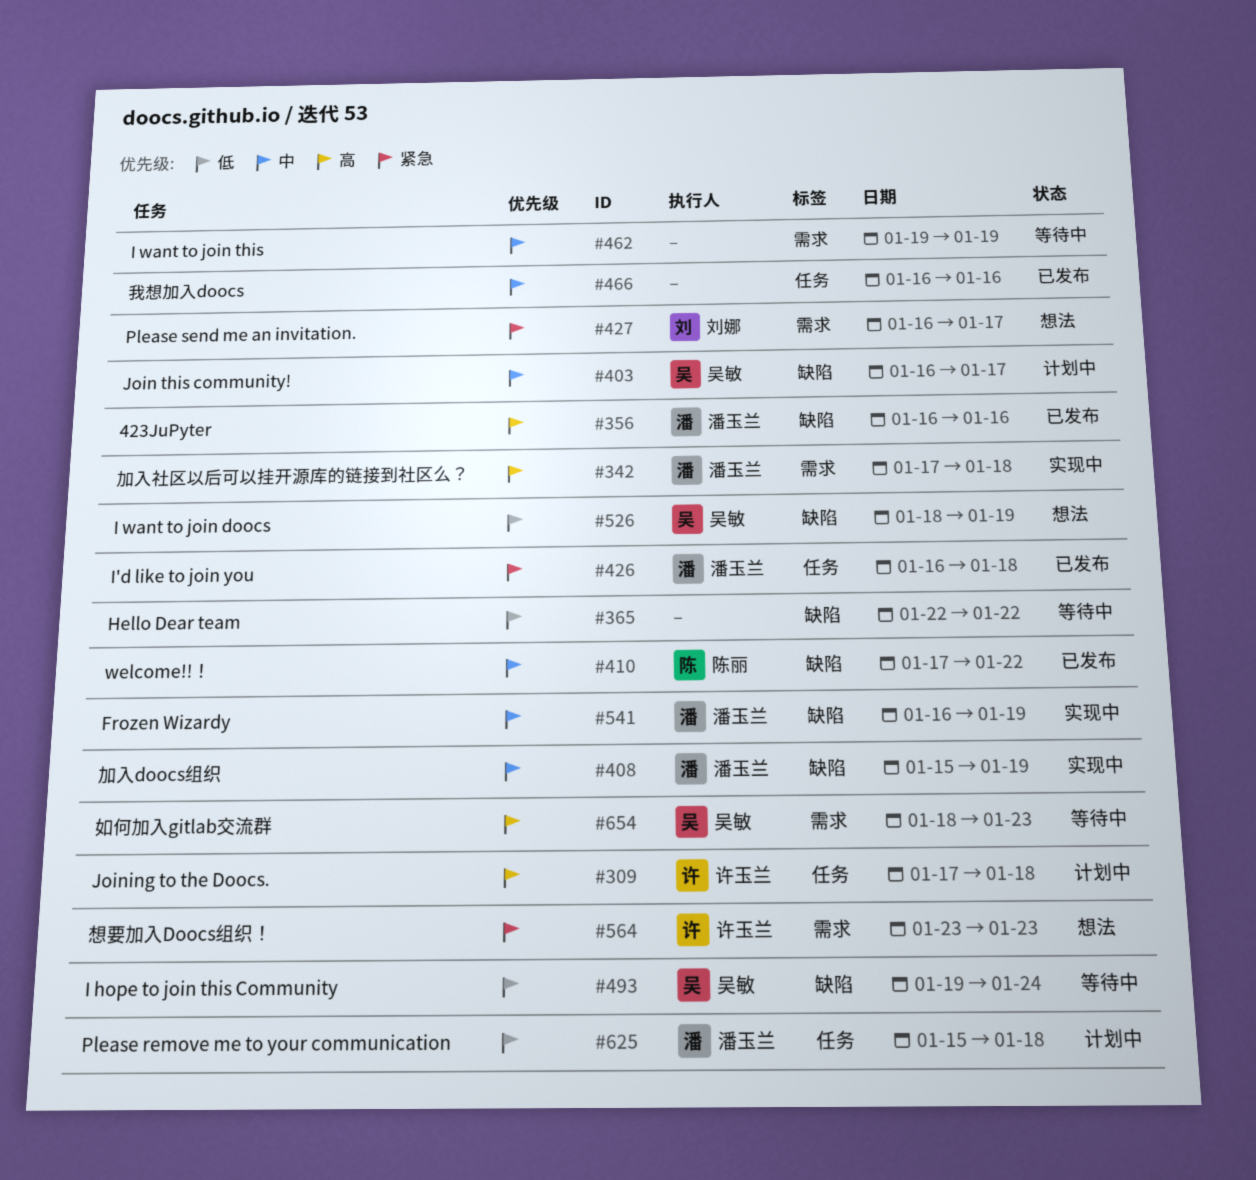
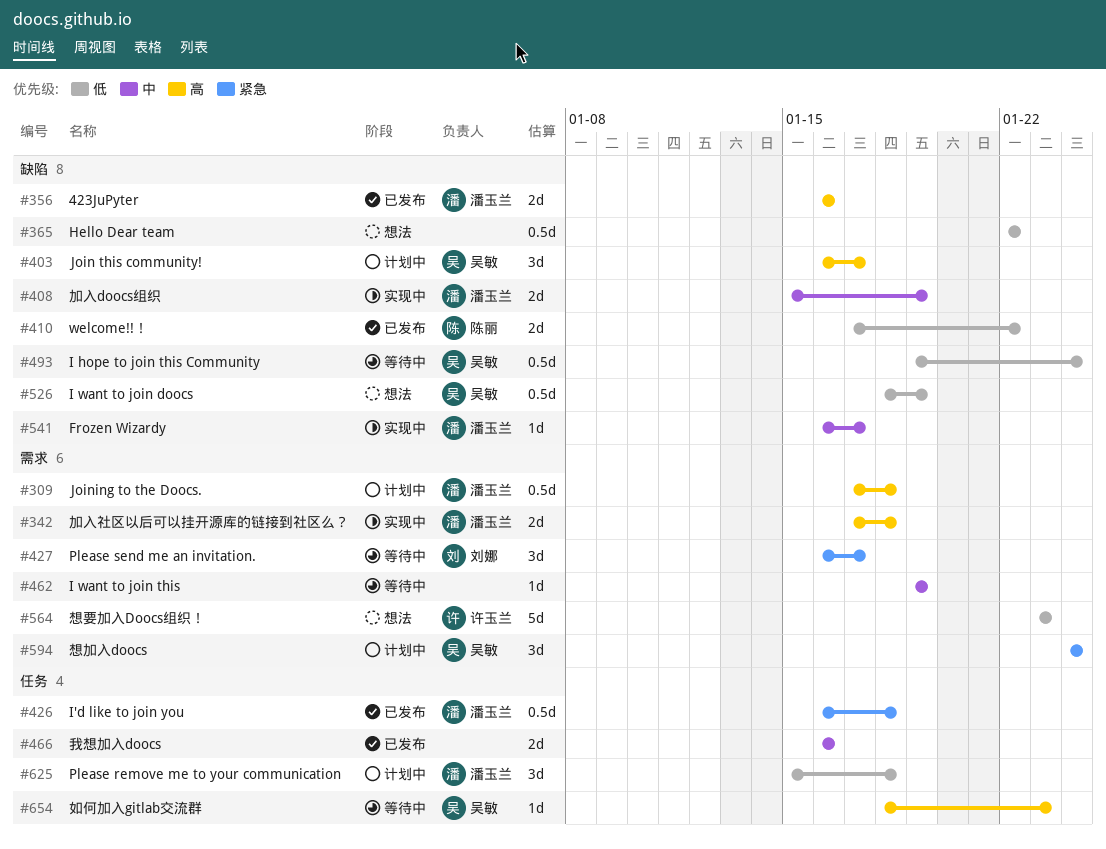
#309, owner: 许玉兰 -> 潘玉兰
#309, label: 任务 -> 需求
#365, status: 等待中 -> 想法
#403, priority: 中 -> 高
#410, priority: 中 -> 低
#427, status: 想法 -> 等待中
#541, due: Jan 19 -> Jan 17
#564, priority: 紧急 -> 低
#594: none -> present
#654, label: 需求 -> 任务

